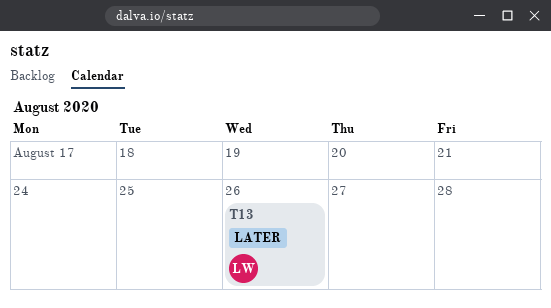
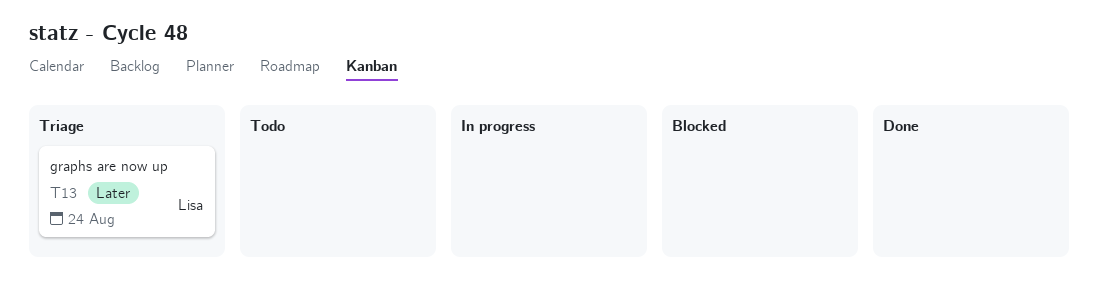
T13, due: Aug 26 -> Aug 24

